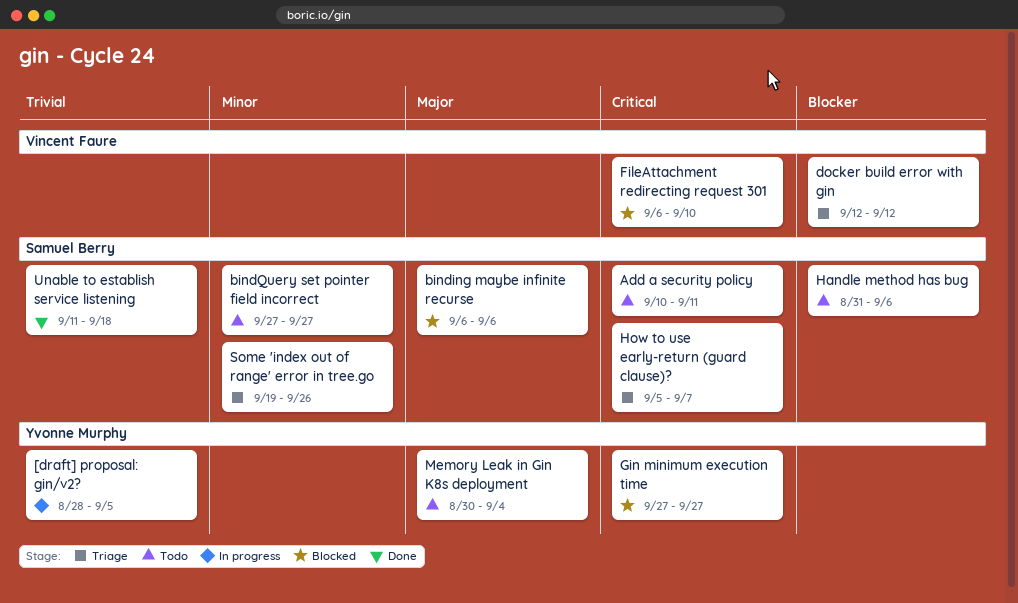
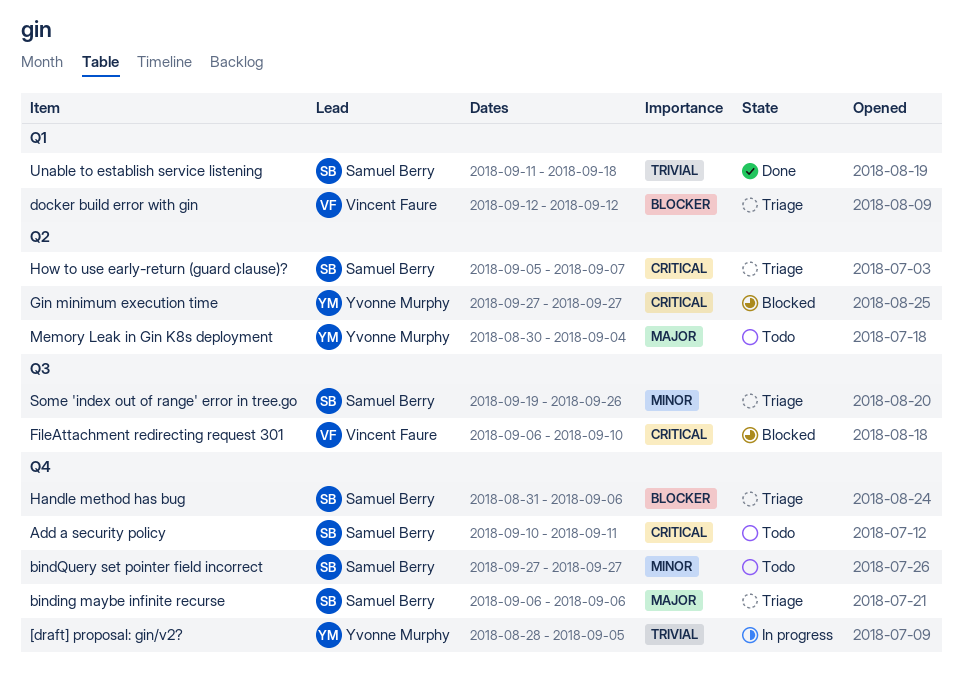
binding maybe infinite recurse, status: Blocked -> Triage
Handle method has bug, status: Todo -> Triage

